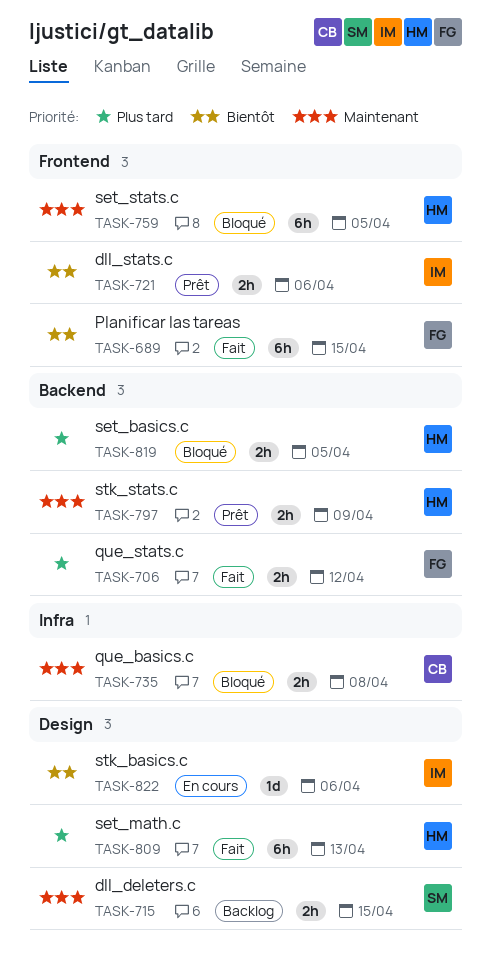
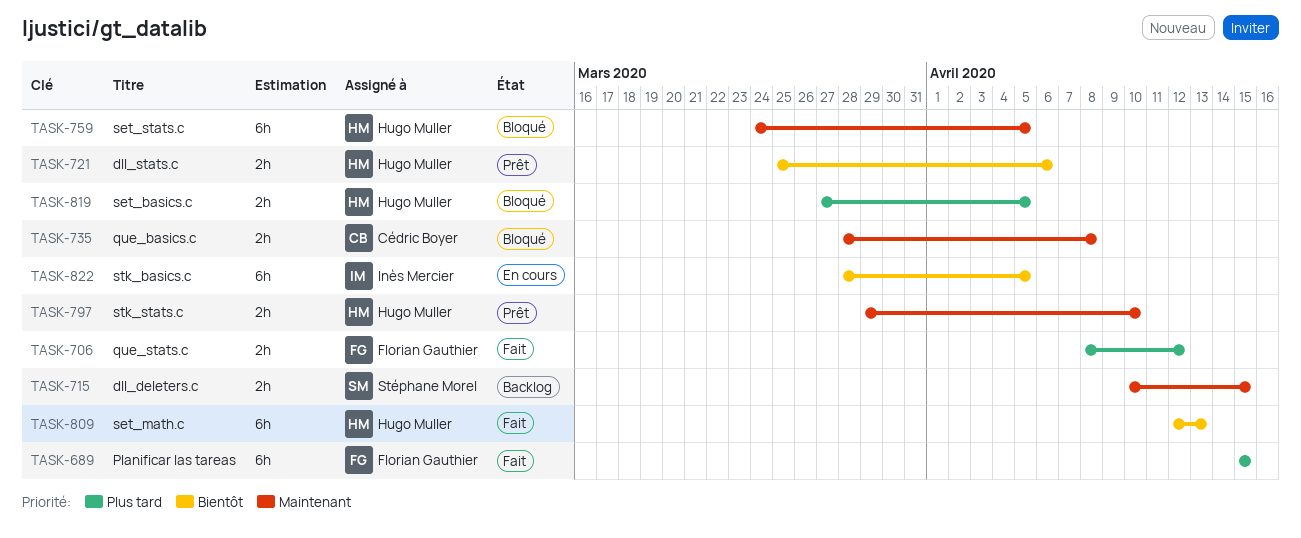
TASK-689, priority: Bientôt -> Plus tard
TASK-721, owner: Inès Mercier -> Hugo Muller
TASK-797, due: Apr 9 -> Apr 10
TASK-809, priority: Plus tard -> Bientôt
TASK-822, estimate: 1d -> 6h
TASK-822, due: Apr 6 -> Apr 5

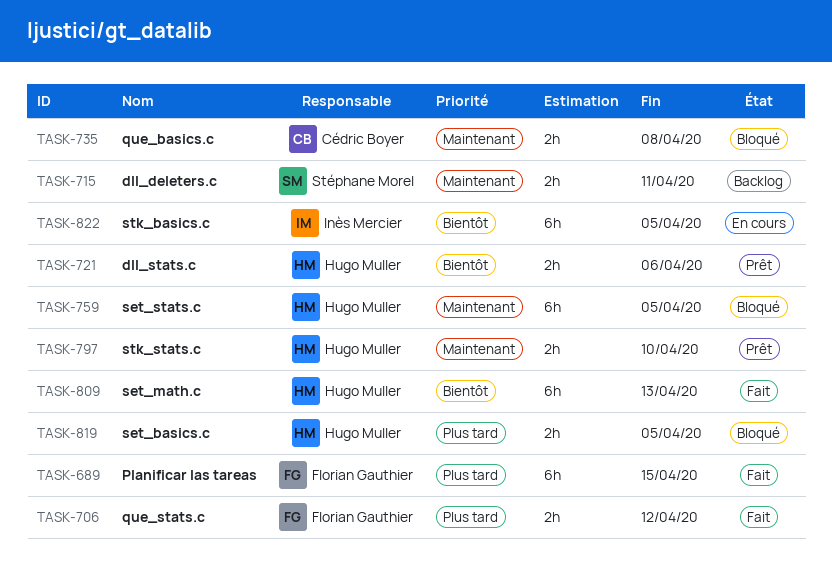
TASK-715, due: Apr 15 -> Apr 11

